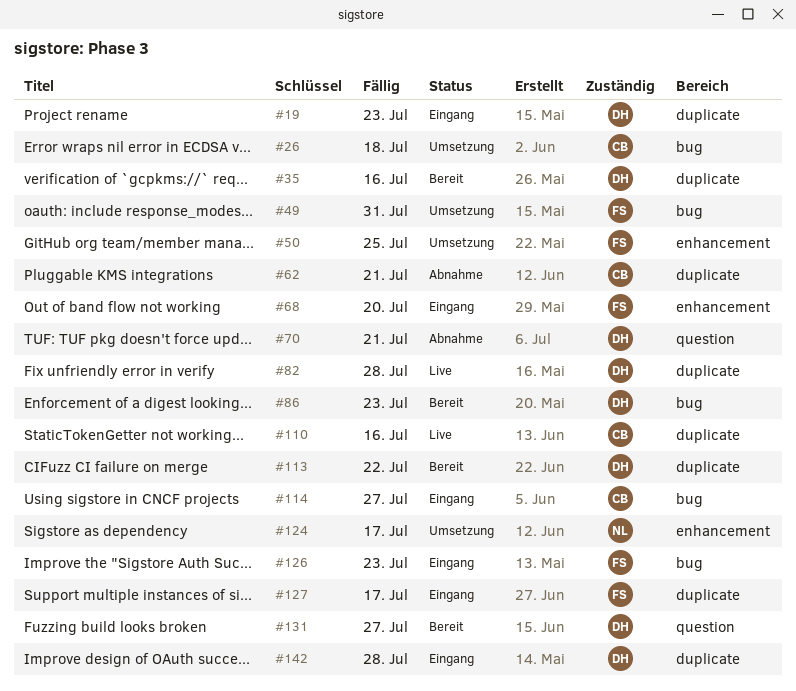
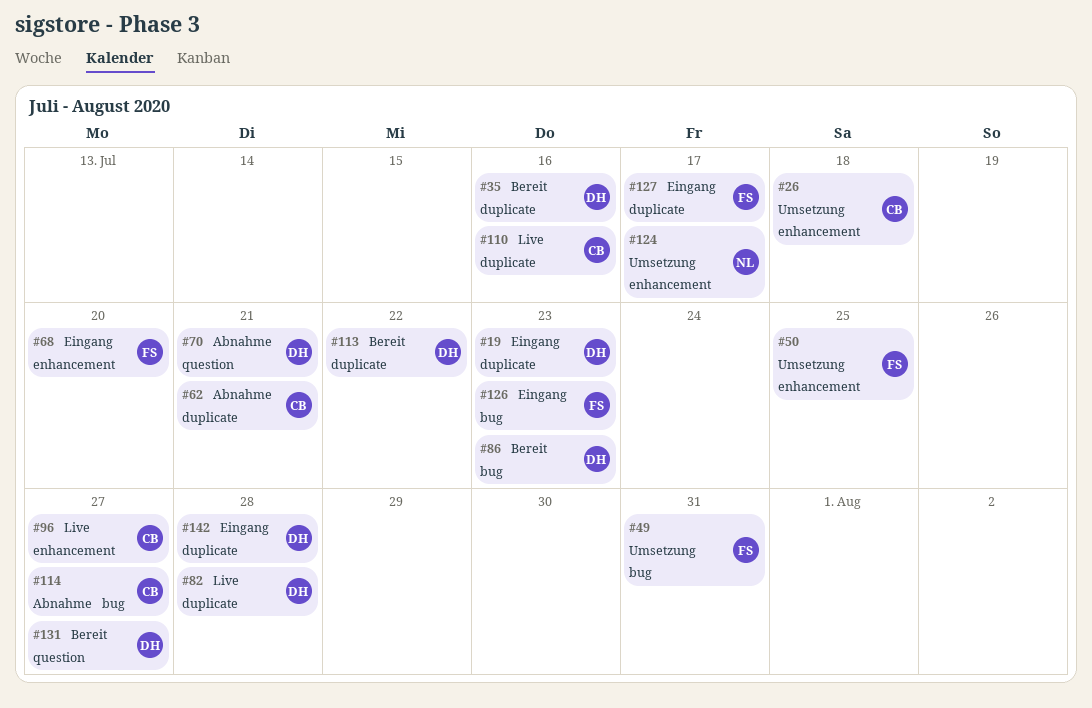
#26, label: bug -> enhancement
#96: none -> present
#114, status: Eingang -> Abnahme

